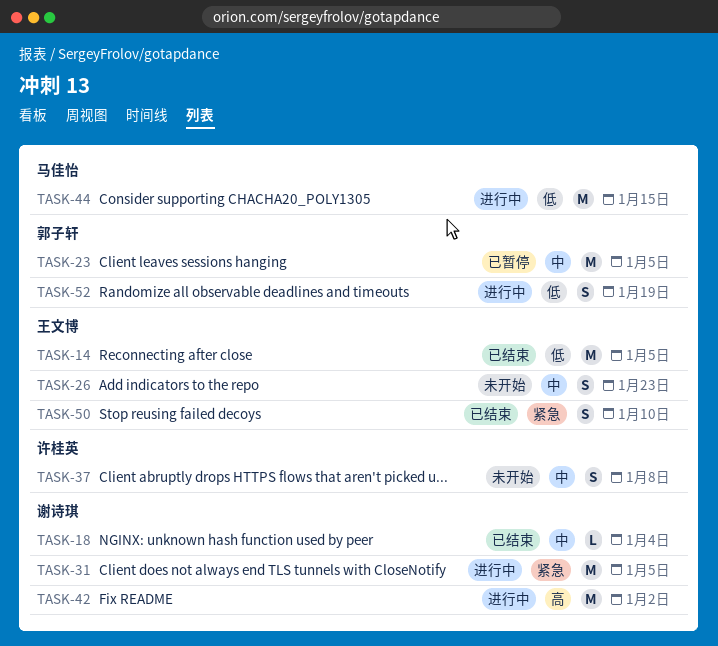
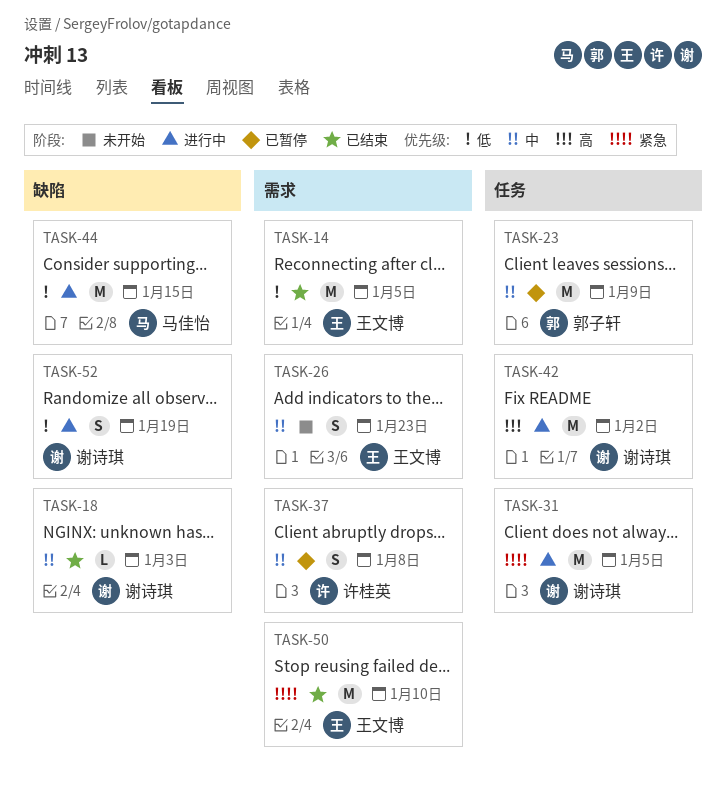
TASK-18, due: Jan 4 -> Jan 3
TASK-23, due: Jan 5 -> Jan 9
TASK-37, status: 未开始 -> 已暂停
TASK-50, estimate: S -> M
TASK-52, owner: 郭子轩 -> 谢诗琪

